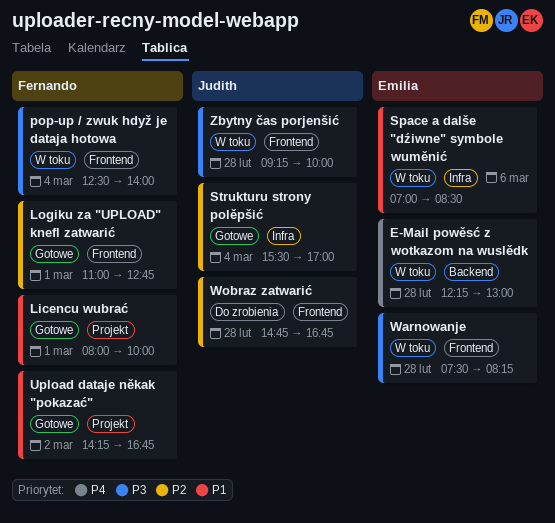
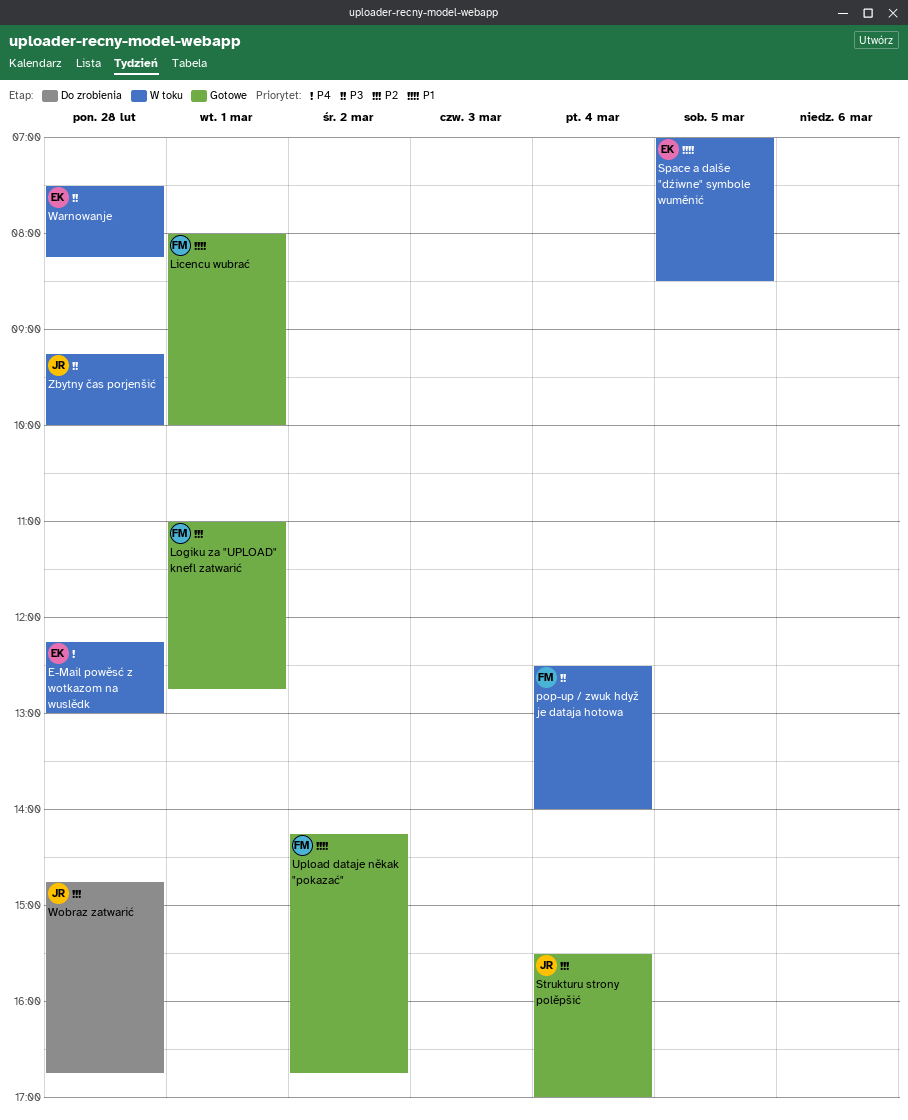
Space a dalše "dźiwne" symbole wuměnić, day: Mar 6 -> Mar 5

